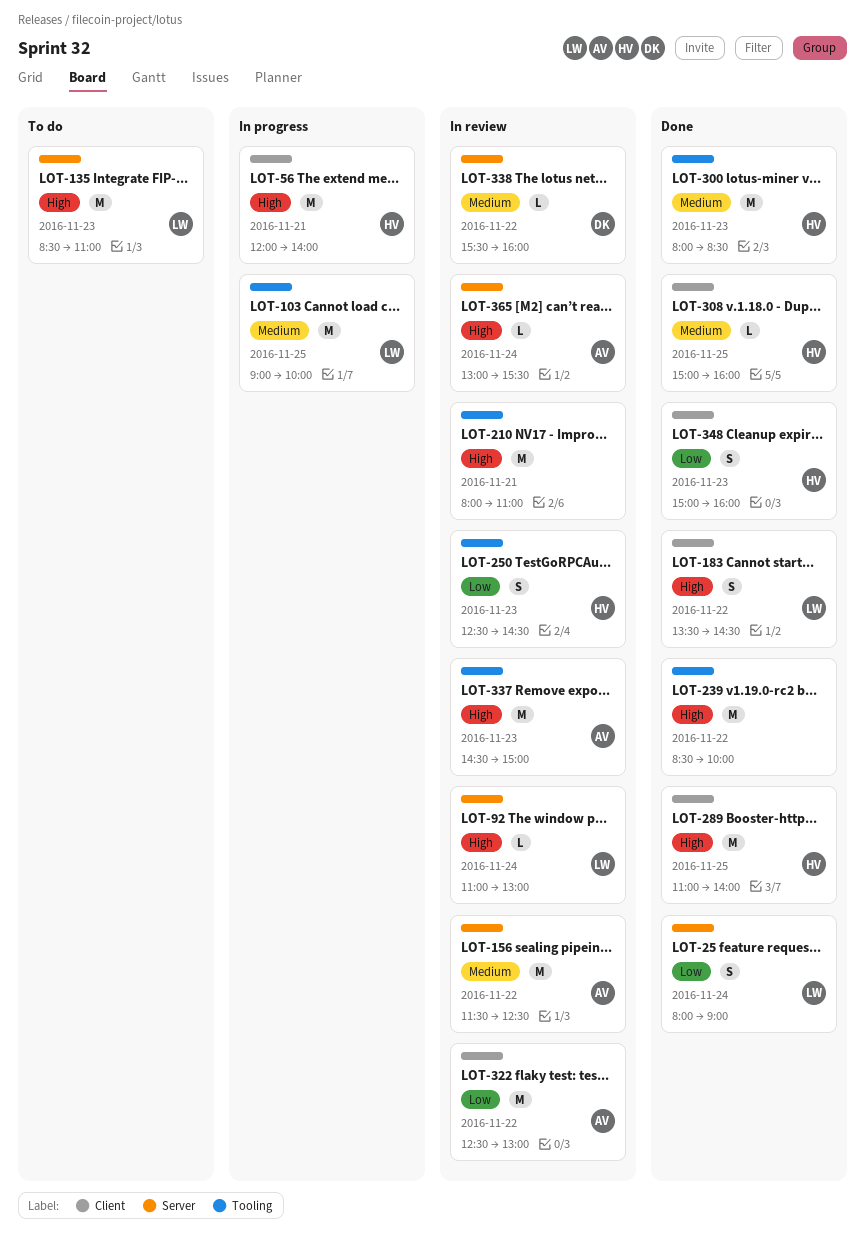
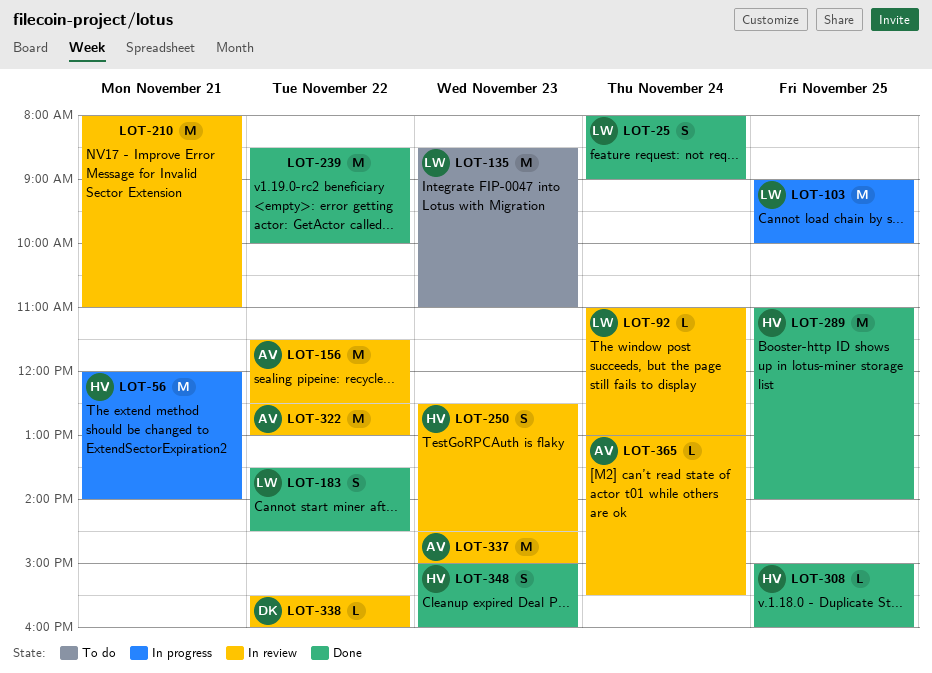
LOT-300: present -> none

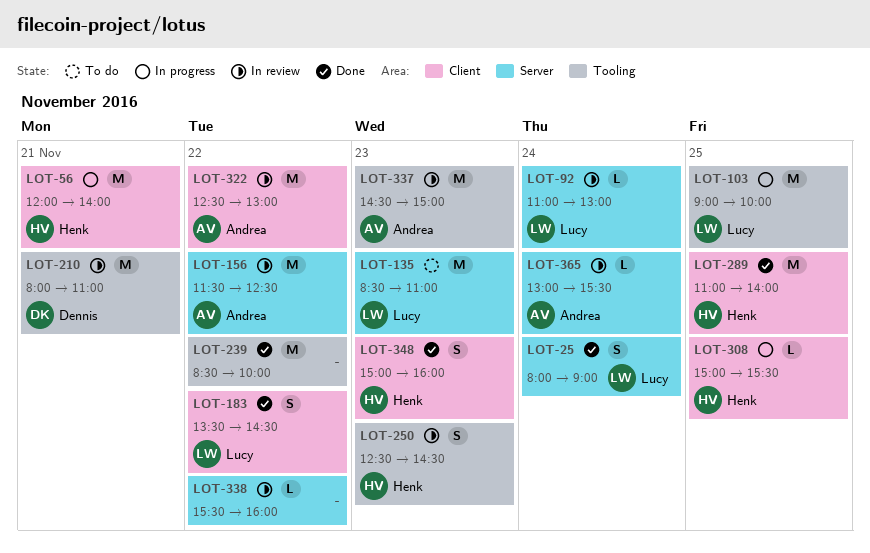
LOT-210, owner: none -> Dennis
LOT-308, status: Done -> In progress
LOT-308, ends: 16:00 -> 15:30
LOT-338, owner: Dennis -> none

